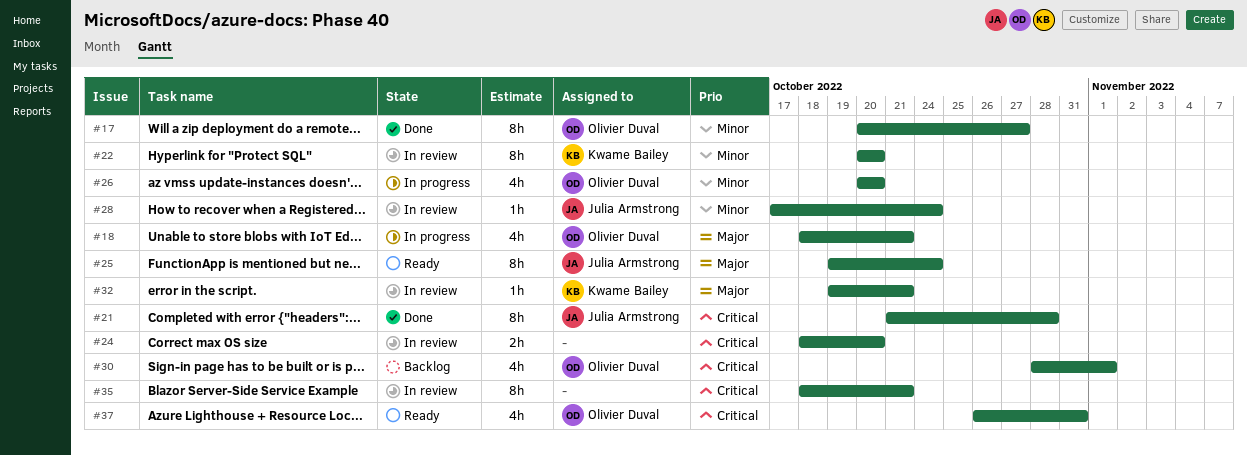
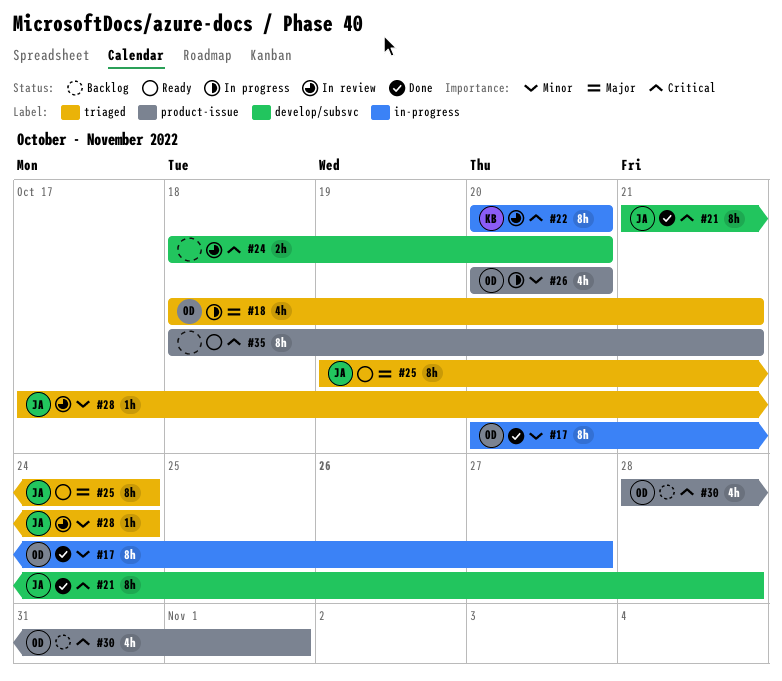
#22, priority: Minor -> Critical
#32: present -> none
#35, status: In review -> Ready
#37: present -> none

